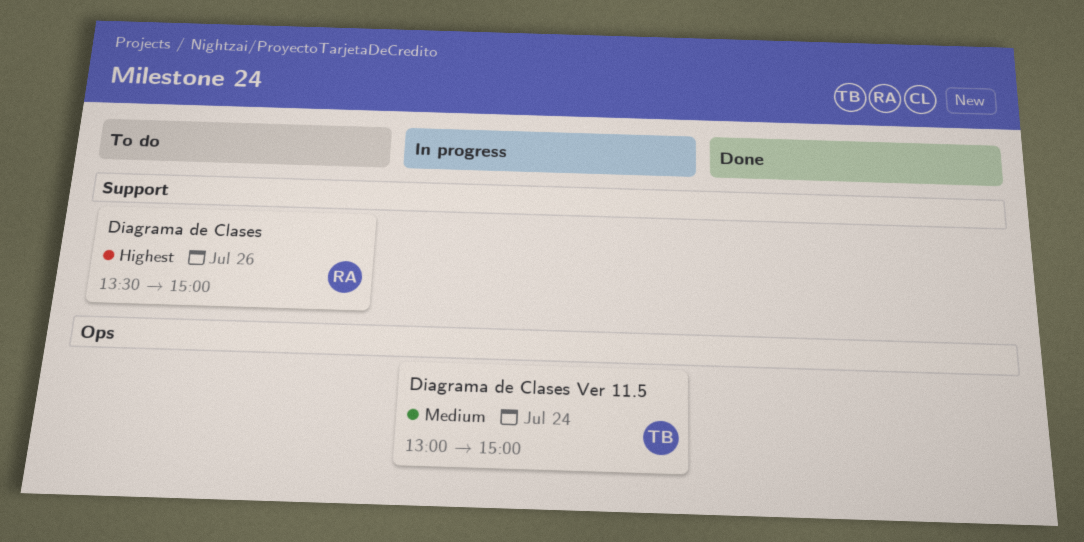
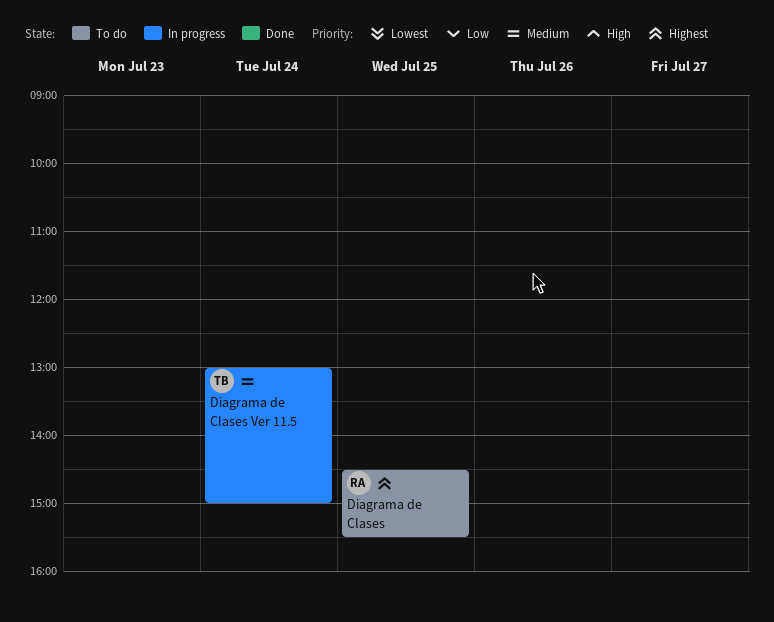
Diagrama de Clases, day: Jul 26 -> Jul 25
Diagrama de Clases, begins: 13:30 -> 14:30
Diagrama de Clases, ends: 15:00 -> 15:30

